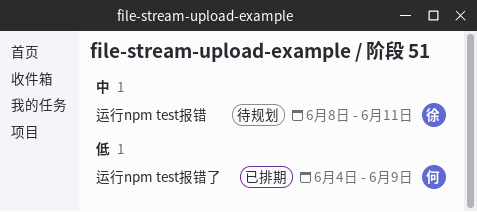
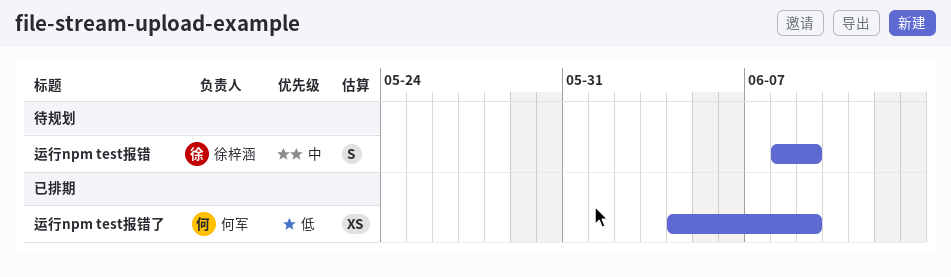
运行npm test报错, due: Jun 11 -> Jun 9

